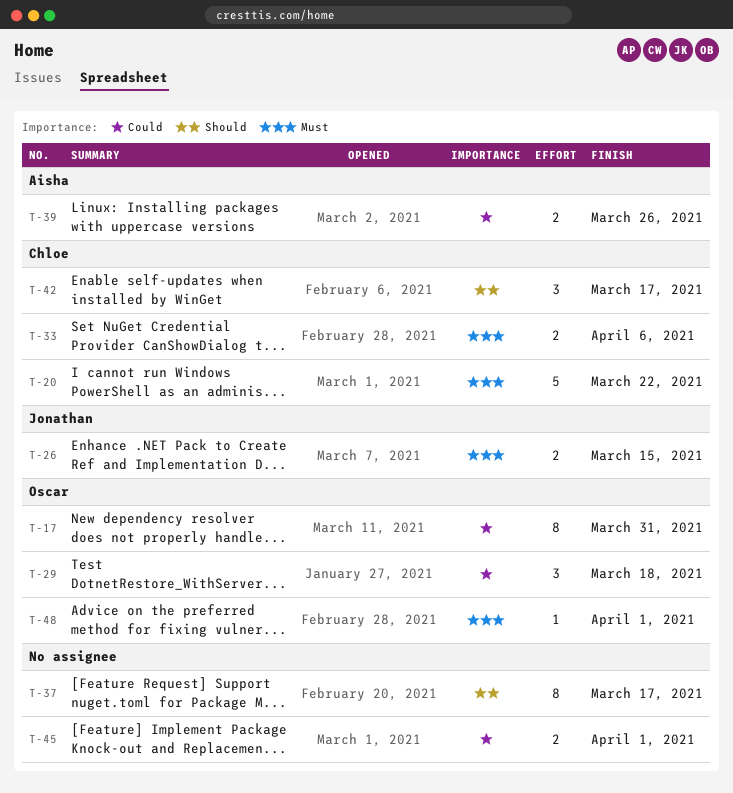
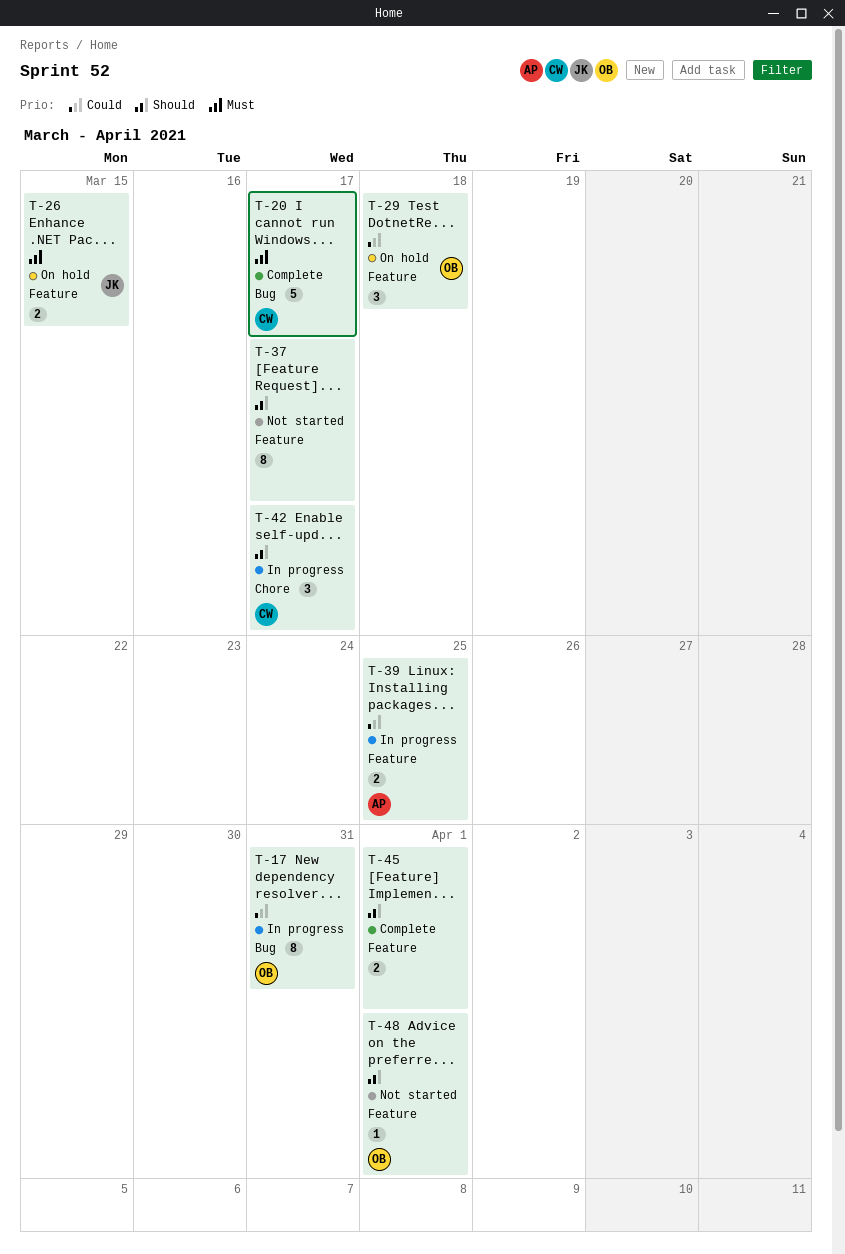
T-20, due: Mar 22 -> Mar 17
T-33: present -> none
T-39, due: Mar 26 -> Mar 25
T-45, priority: Could -> Should
T-48, priority: Must -> Should

